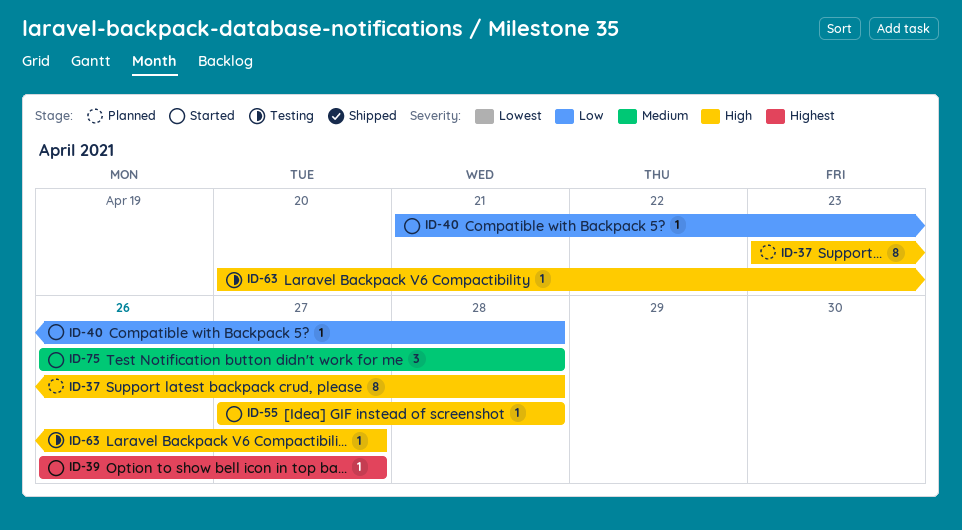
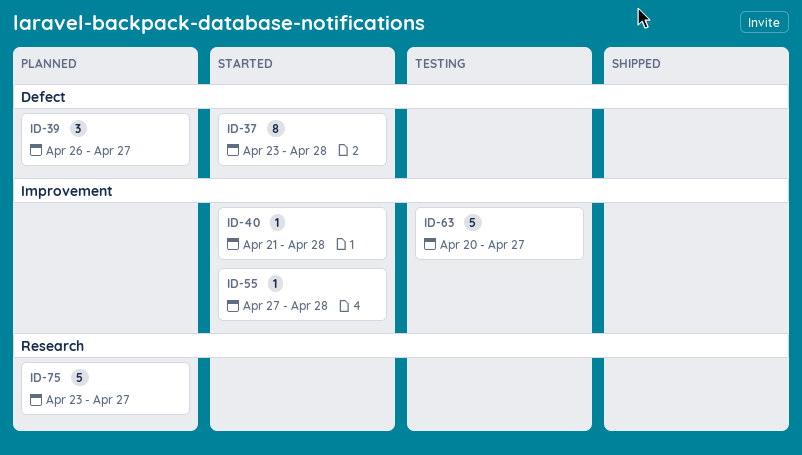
ID-37, status: Planned -> Started
ID-39, status: Started -> Planned
ID-39, estimate: 1 -> 3
ID-63, estimate: 1 -> 5
ID-75, status: Started -> Planned
ID-75, estimate: 3 -> 5
ID-75, start: Apr 26 -> Apr 23
ID-75, due: Apr 28 -> Apr 27

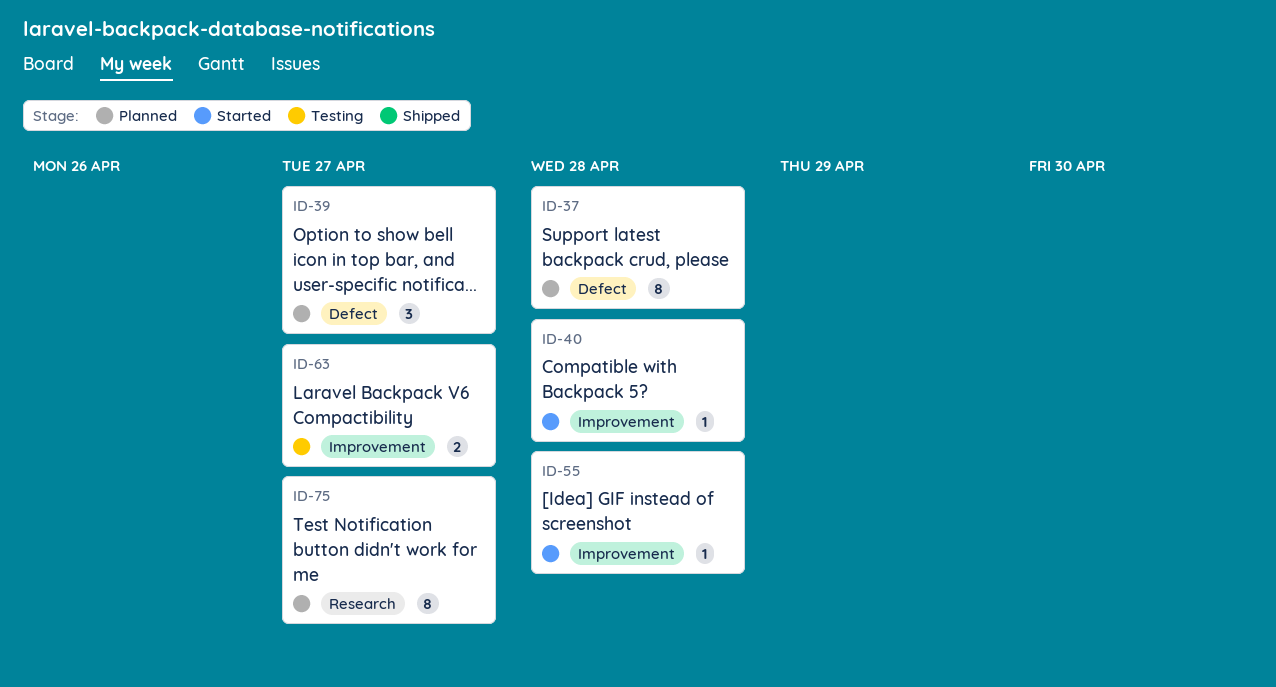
ID-37, status: Started -> Planned
ID-63, estimate: 5 -> 2
ID-75, estimate: 5 -> 8

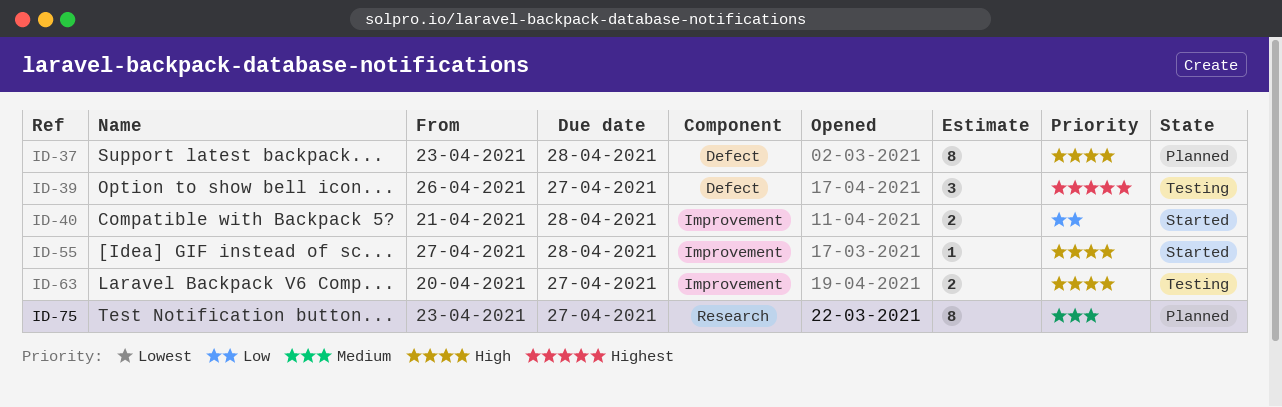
ID-39, status: Planned -> Testing
ID-40, estimate: 1 -> 2

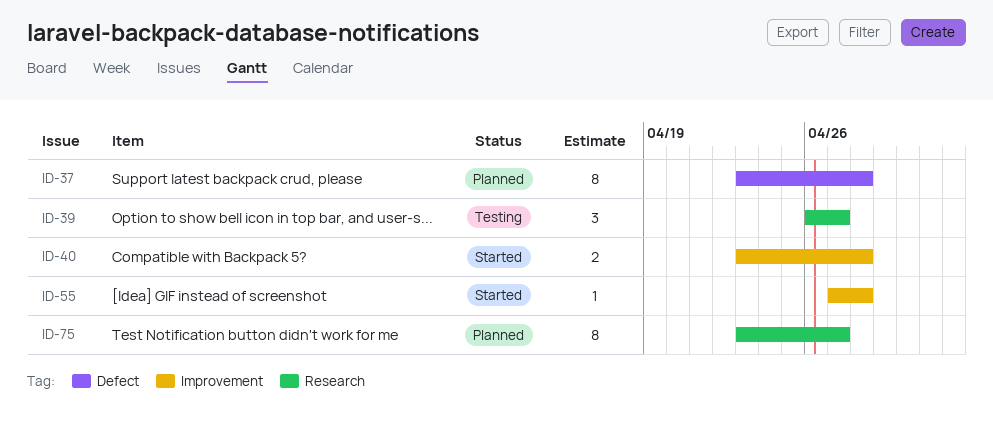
ID-39, label: Defect -> Research
ID-40, start: Apr 21 -> Apr 23
ID-63: present -> none

